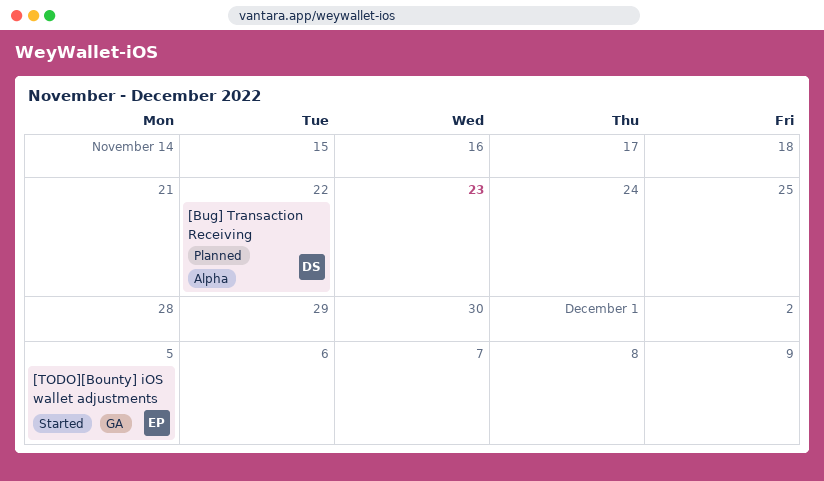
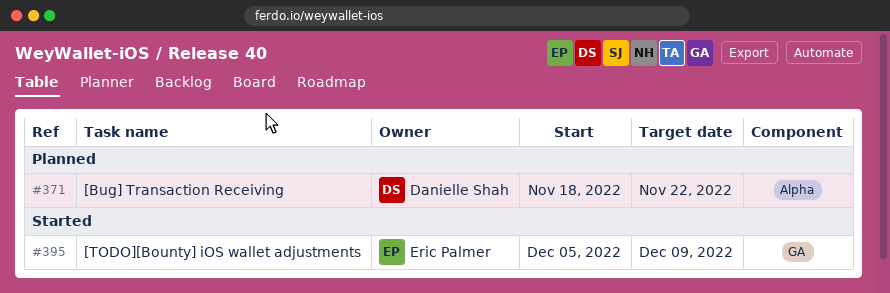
[TODO][Bounty] iOS wallet adjustments, due: Dec 5 -> Dec 9

